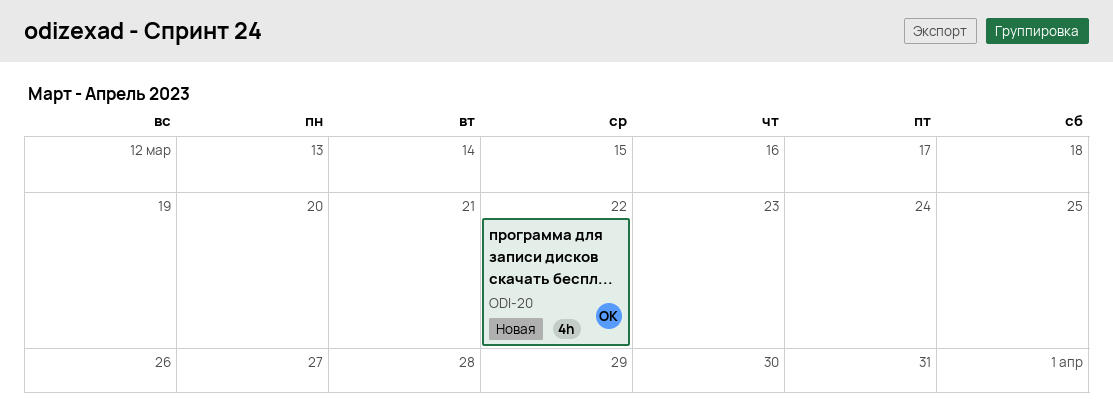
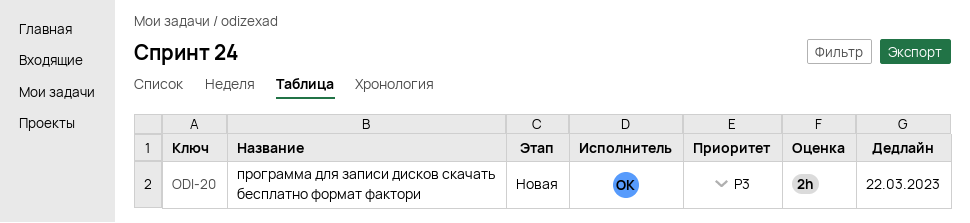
ODI-20, estimate: 4h -> 2h

